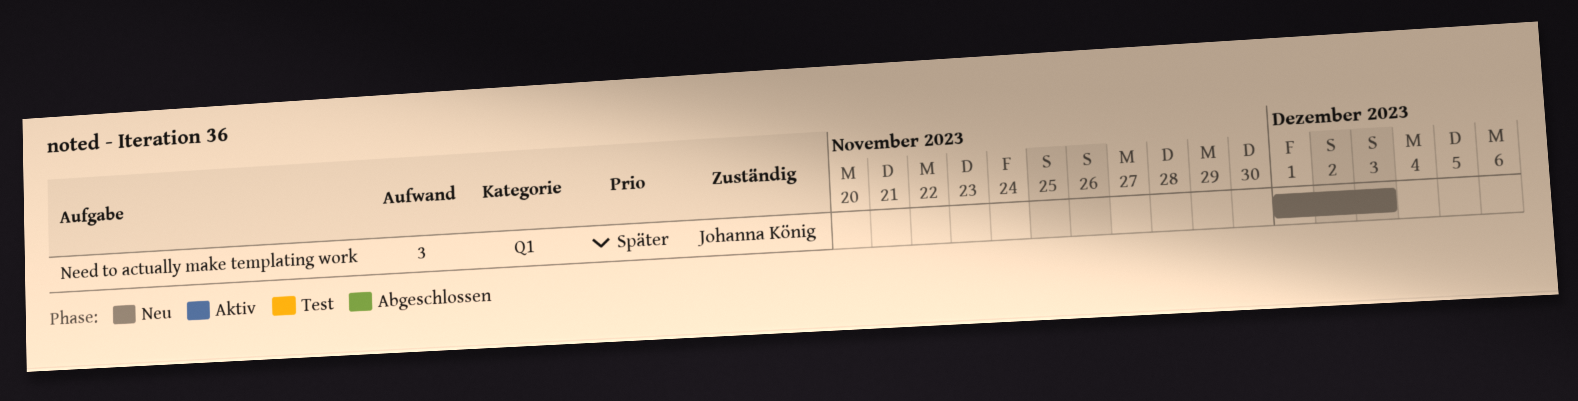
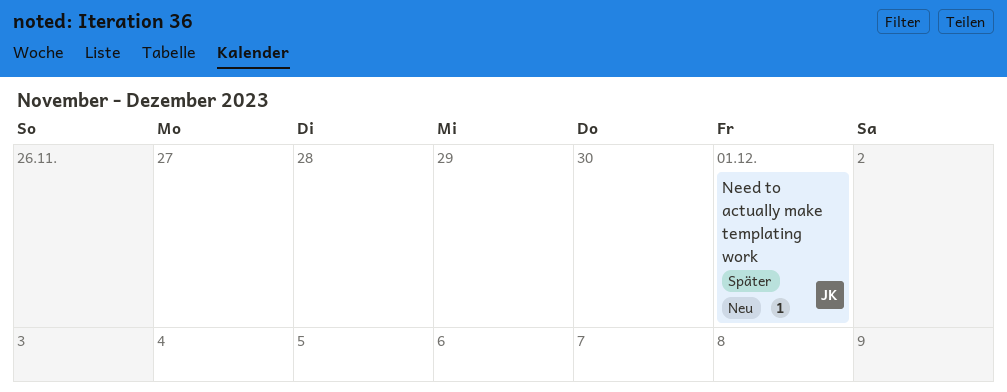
Need to actually make templating work, estimate: 3 -> 1
Need to actually make templating work, due: Dec 3 -> Dec 1

